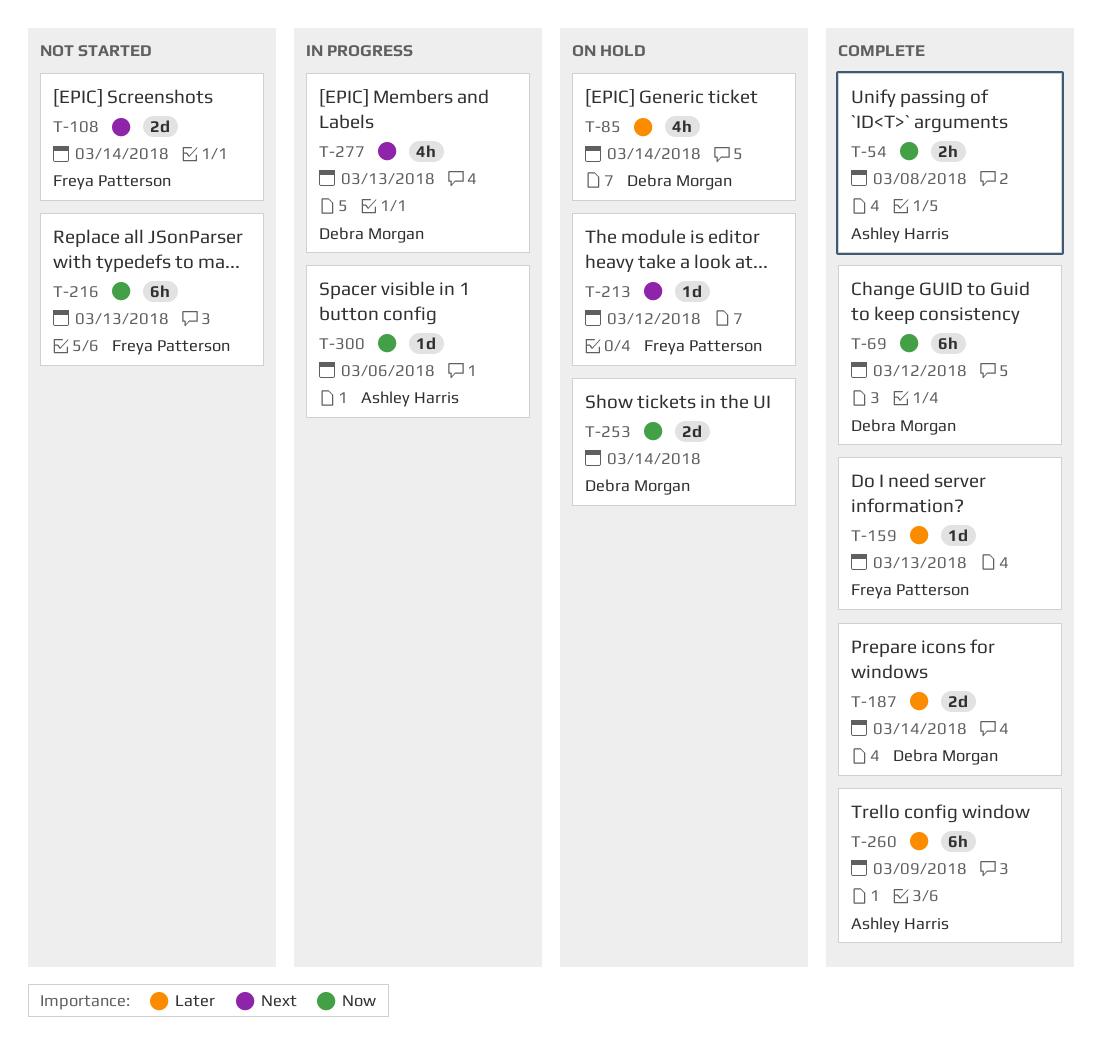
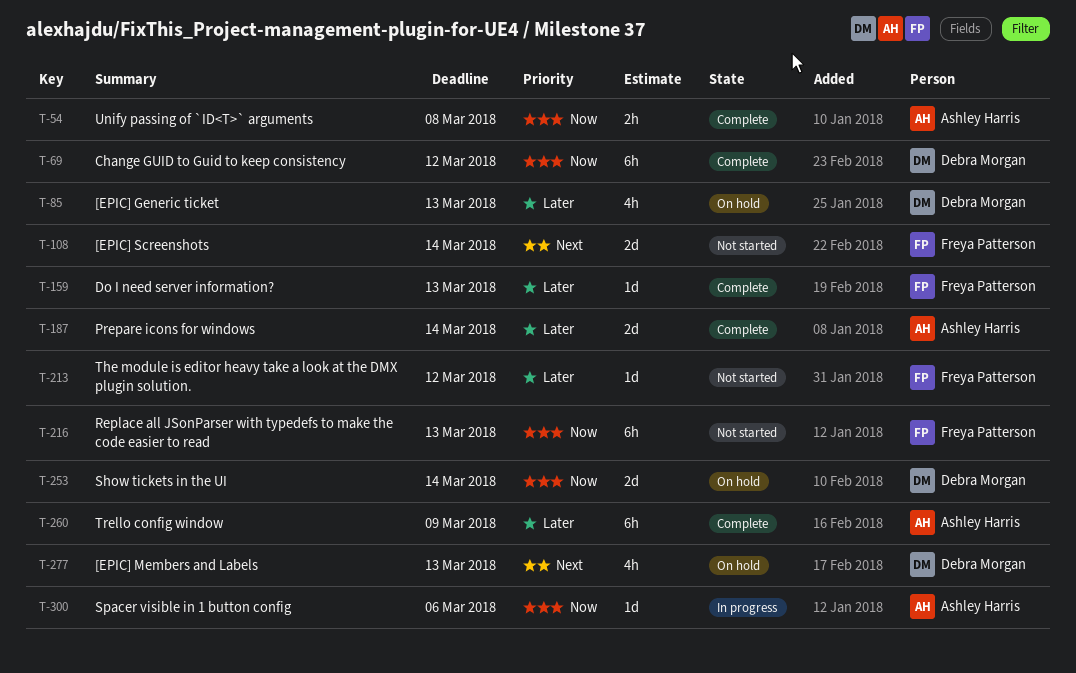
T-85, due: Mar 14 -> Mar 13
T-187, owner: Debra Morgan -> Ashley Harris
T-213, status: On hold -> Not started
T-213, priority: Next -> Later
T-277, status: In progress -> On hold

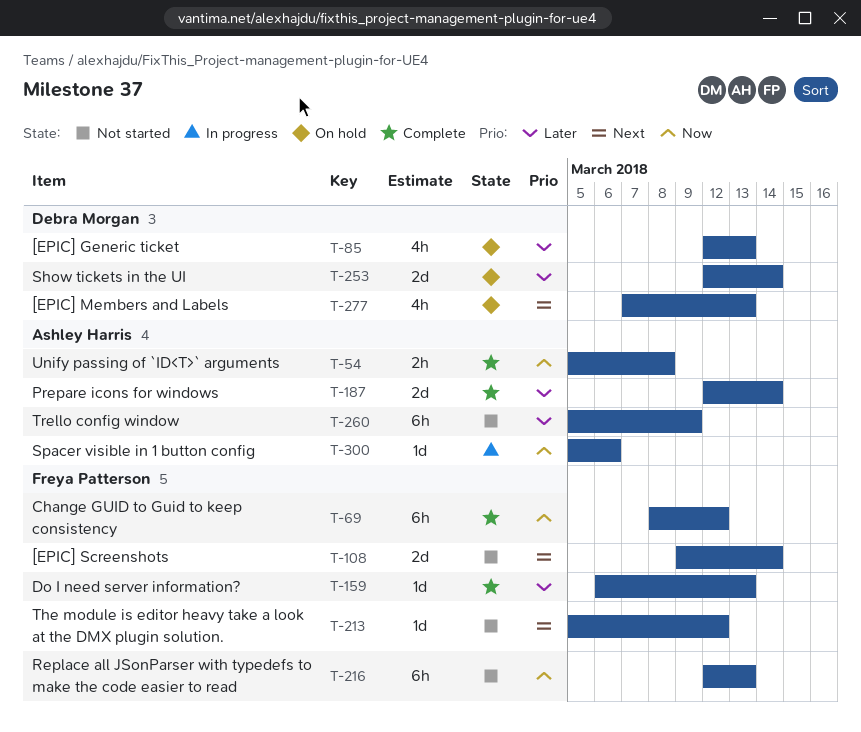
T-69, owner: Debra Morgan -> Freya Patterson
T-213, priority: Later -> Next
T-253, priority: Now -> Later
T-260, status: Complete -> Not started

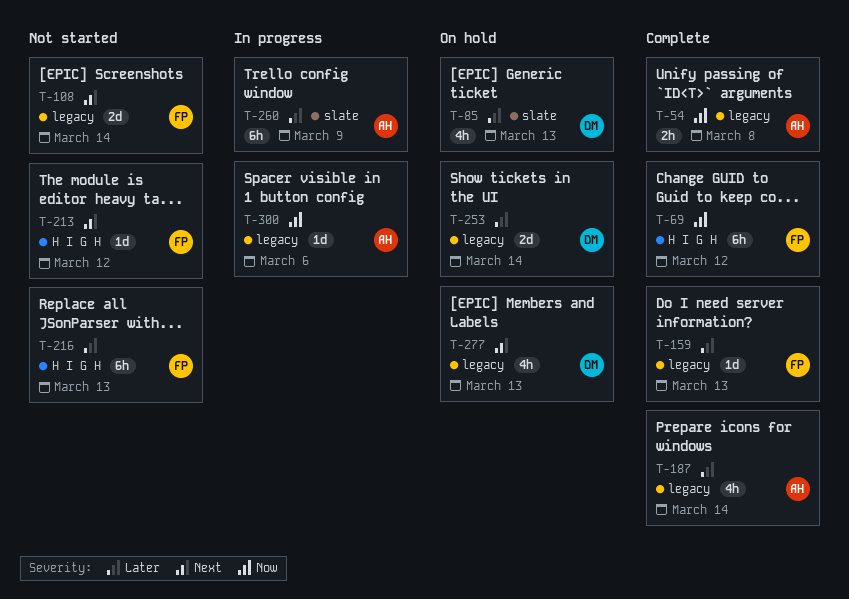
T-187, estimate: 2d -> 4h
T-216, priority: Now -> Later
T-260, status: Not started -> In progress

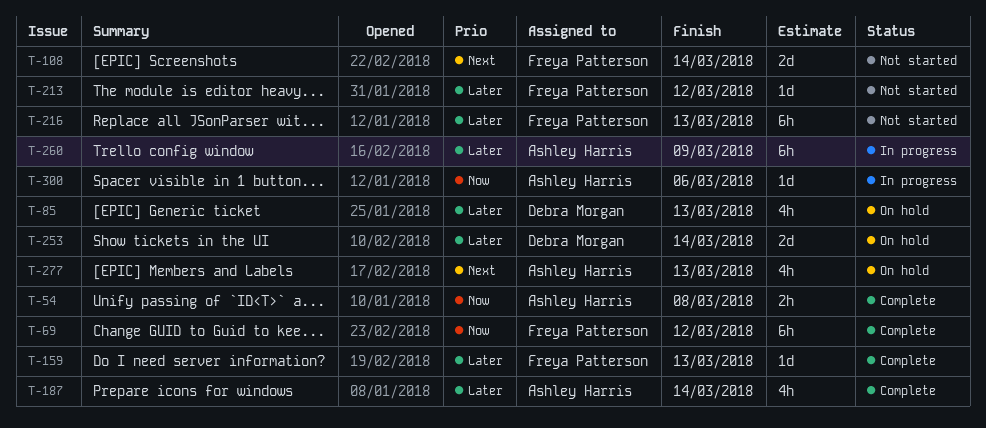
T-213, priority: Next -> Later
T-277, owner: Debra Morgan -> Ashley Harris

